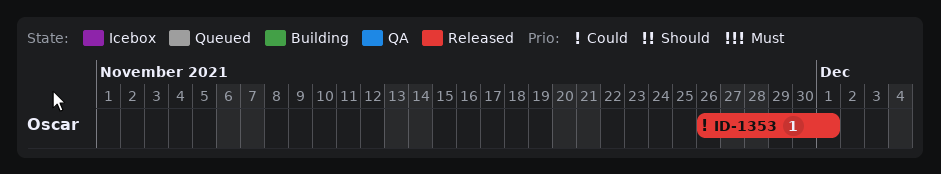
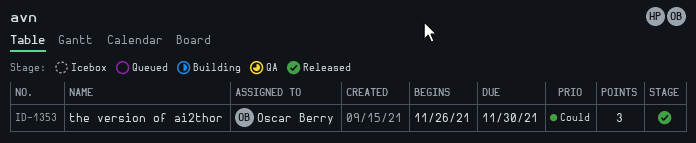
ID-1353, estimate: 1 -> 3
ID-1353, due: Dec 1 -> Nov 30

